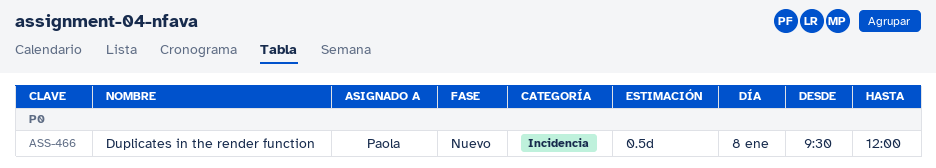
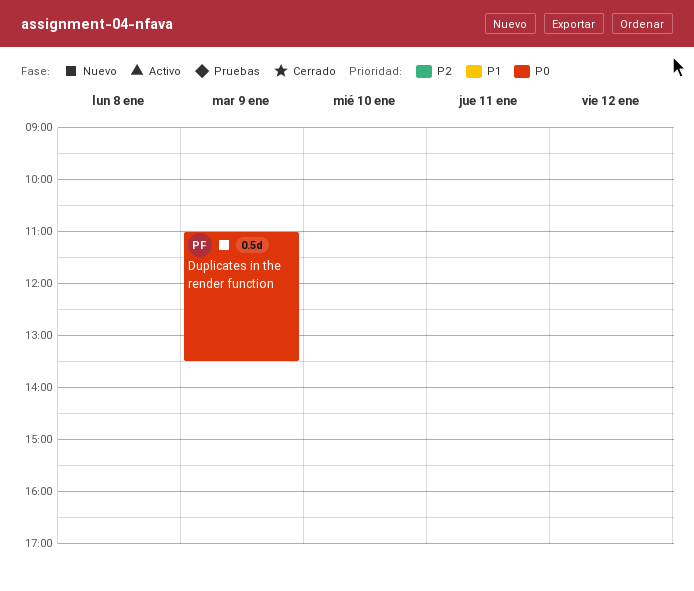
Duplicates in the render function, day: Jan 8 -> Jan 9
Duplicates in the render function, begins: 09:30 -> 11:00
Duplicates in the render function, ends: 12:00 -> 13:30

